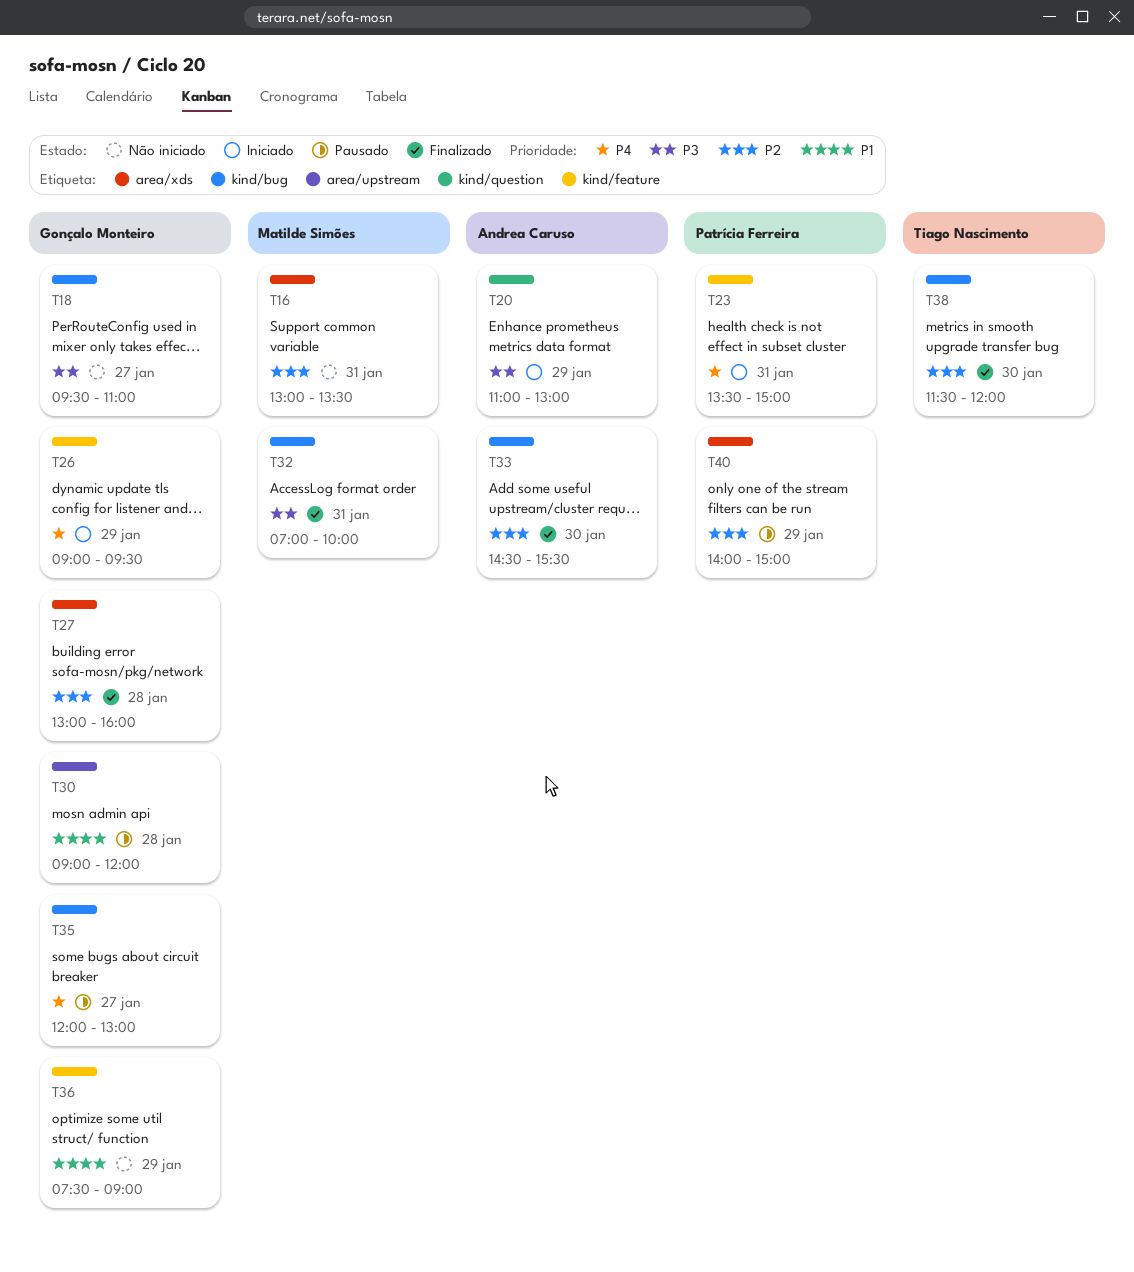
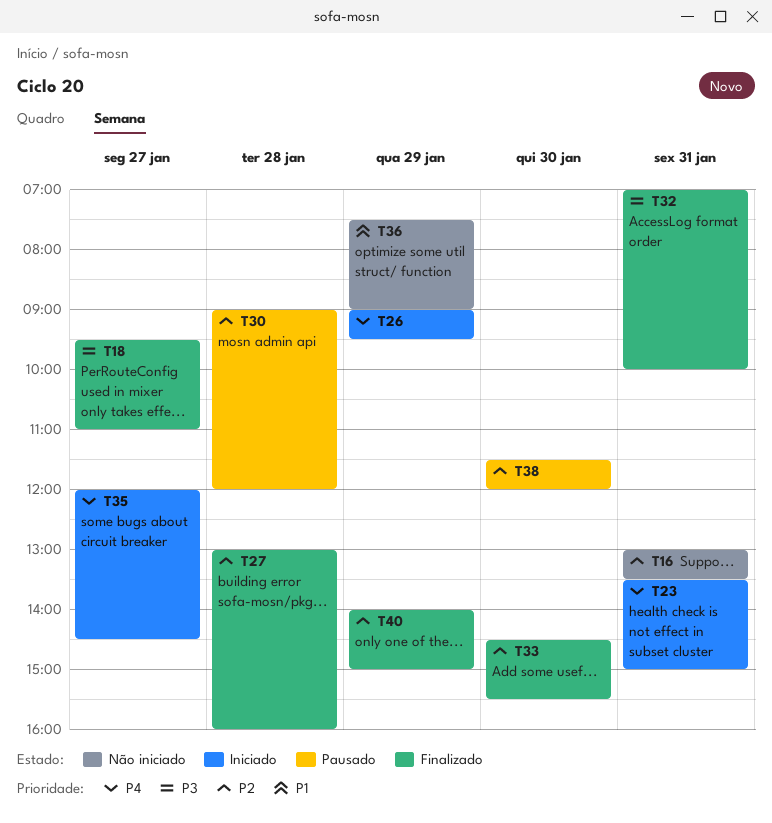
T18, status: Não iniciado -> Finalizado
T20: present -> none
T30, priority: P1 -> P2
T35, status: Pausado -> Iniciado
T35, ends: 13:00 -> 14:30
T38, status: Finalizado -> Pausado
T40, status: Pausado -> Finalizado

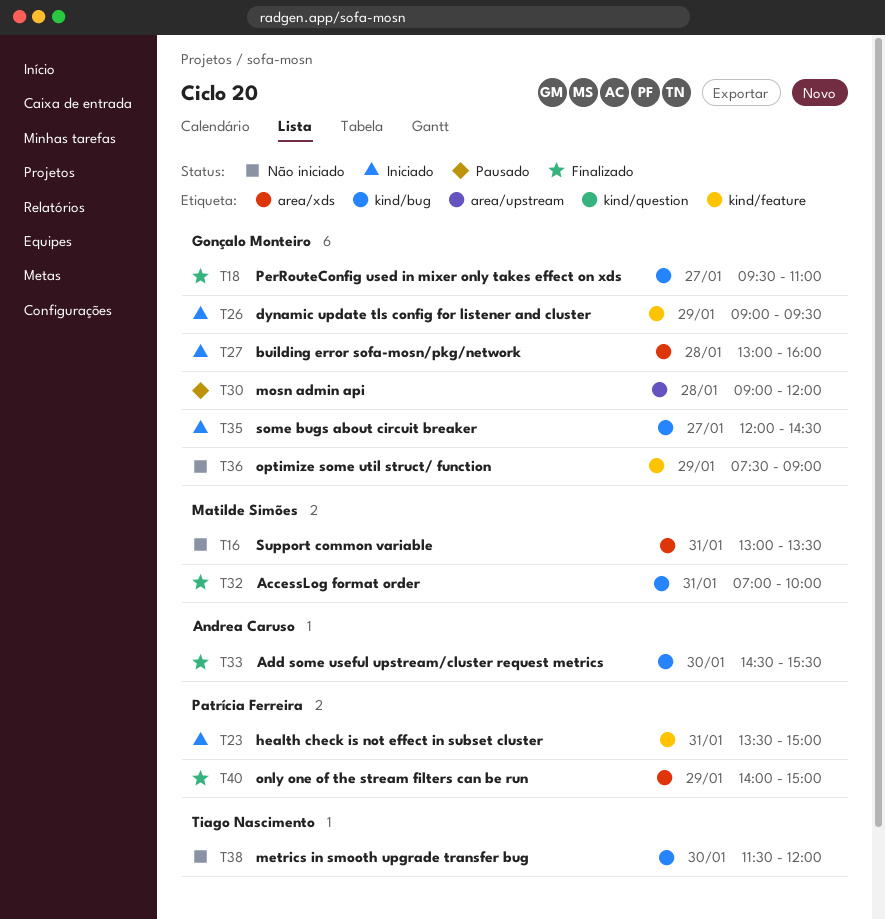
T27, status: Finalizado -> Iniciado
T38, status: Pausado -> Não iniciado

